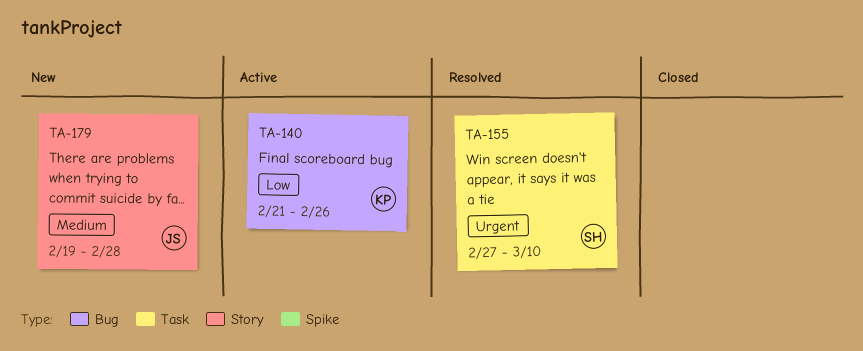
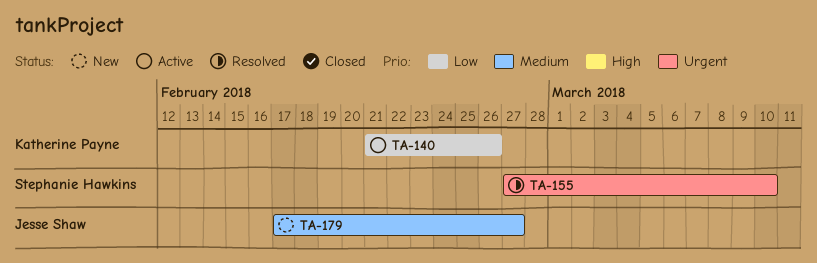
TA-179, start: Feb 19 -> Feb 17
TA-179, due: Feb 28 -> Feb 27

